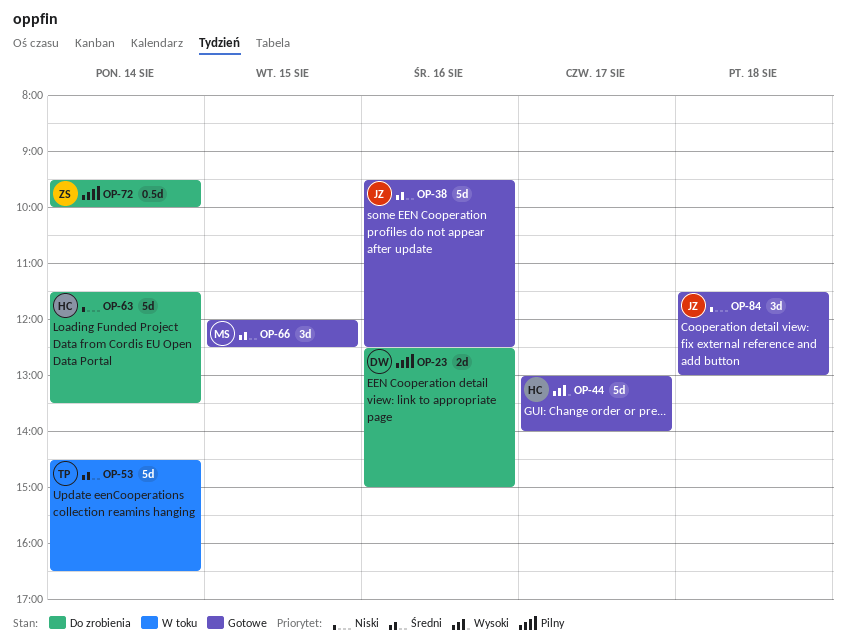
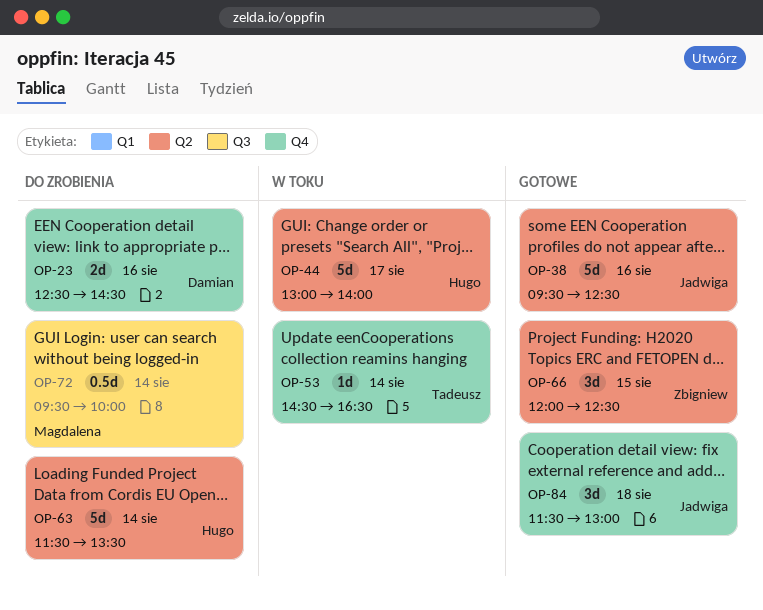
OP-23, ends: 15:00 -> 14:30
OP-44, status: Gotowe -> W toku
OP-53, estimate: 5d -> 1d
OP-66, owner: Magdalena -> Zbigniew
OP-72, owner: Zbigniew -> Magdalena

